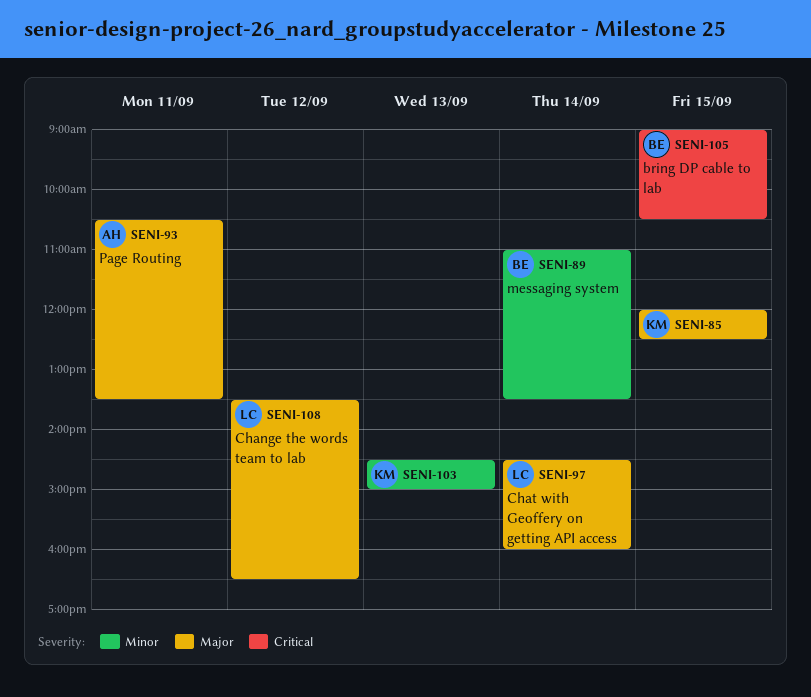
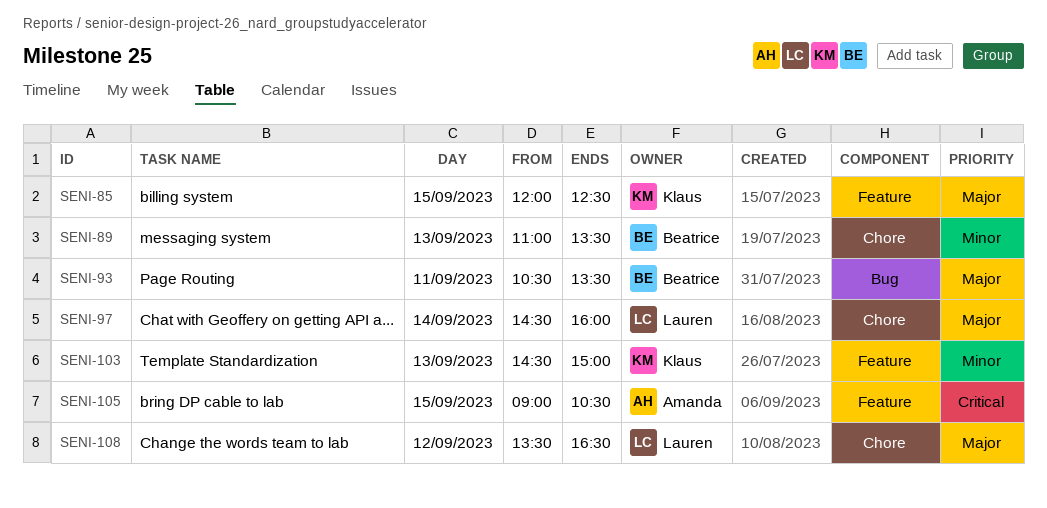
SENI-89, day: Sep 14 -> Sep 13
SENI-93, owner: Amanda -> Beatrice
SENI-105, owner: Beatrice -> Amanda

